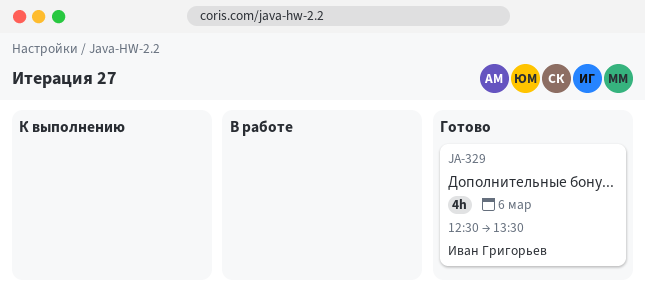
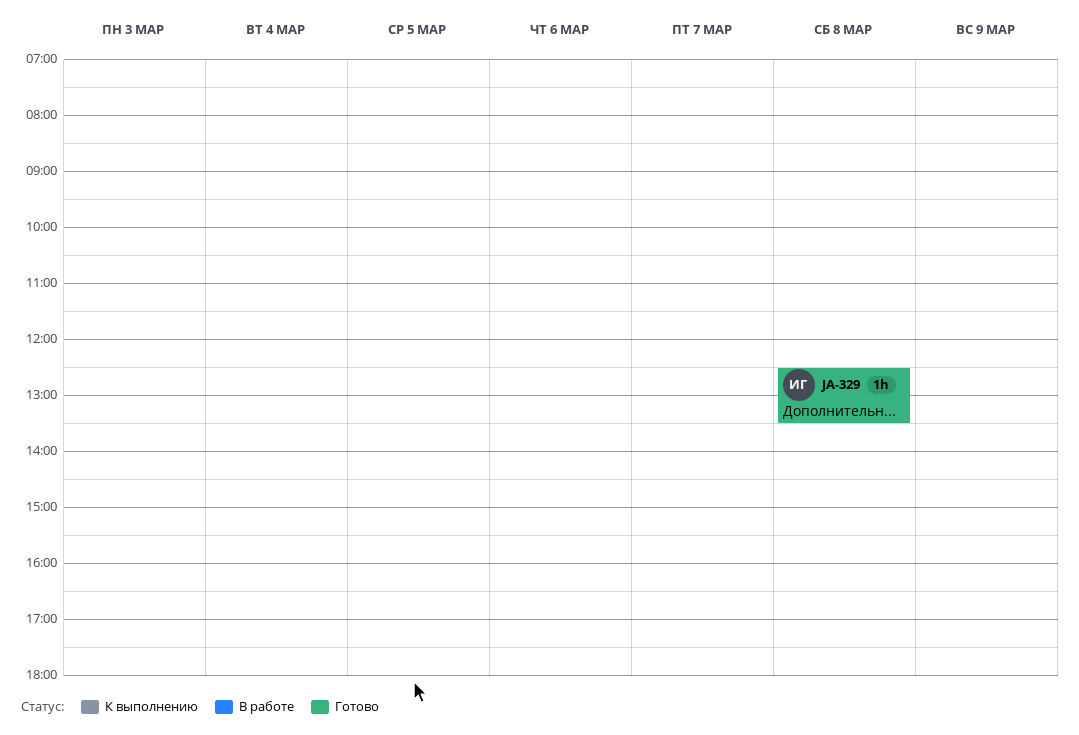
JA-329, estimate: 4h -> 1h
JA-329, day: Mar 6 -> Mar 8

